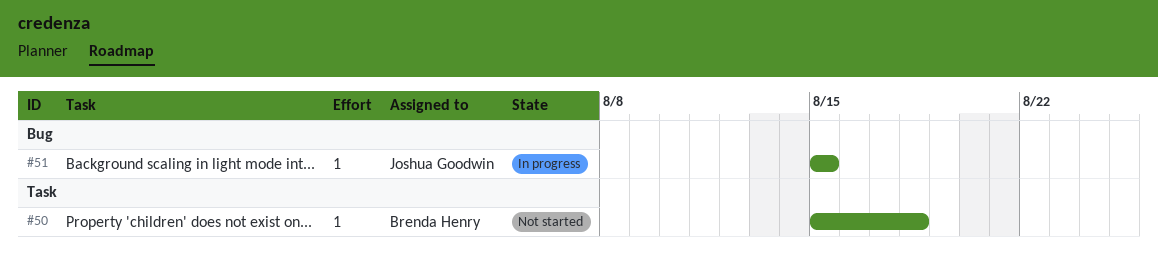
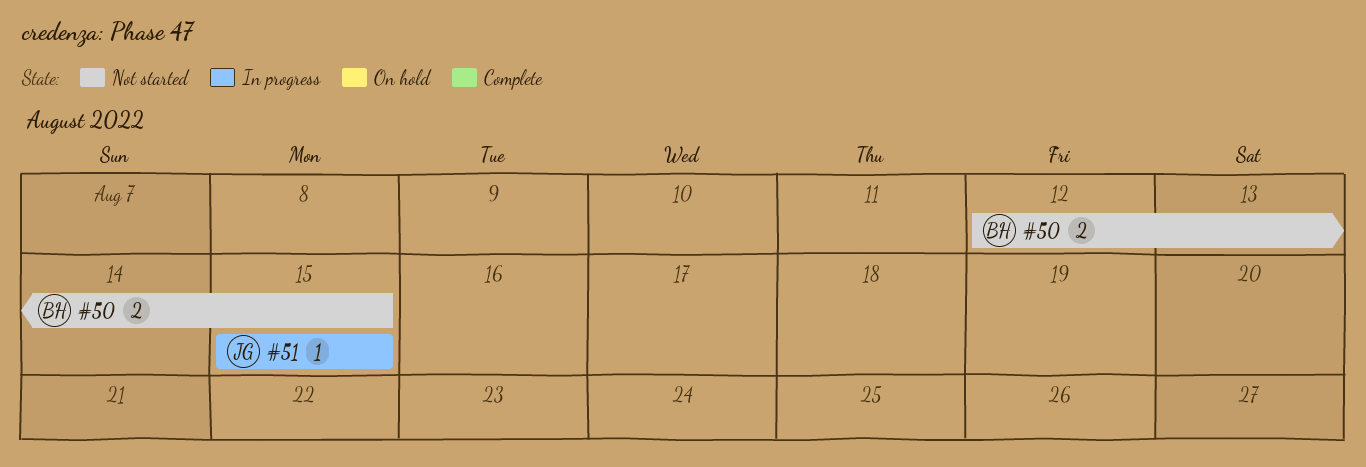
#50, estimate: 1 -> 2
#50, start: Aug 15 -> Aug 12
#50, due: Aug 18 -> Aug 15

